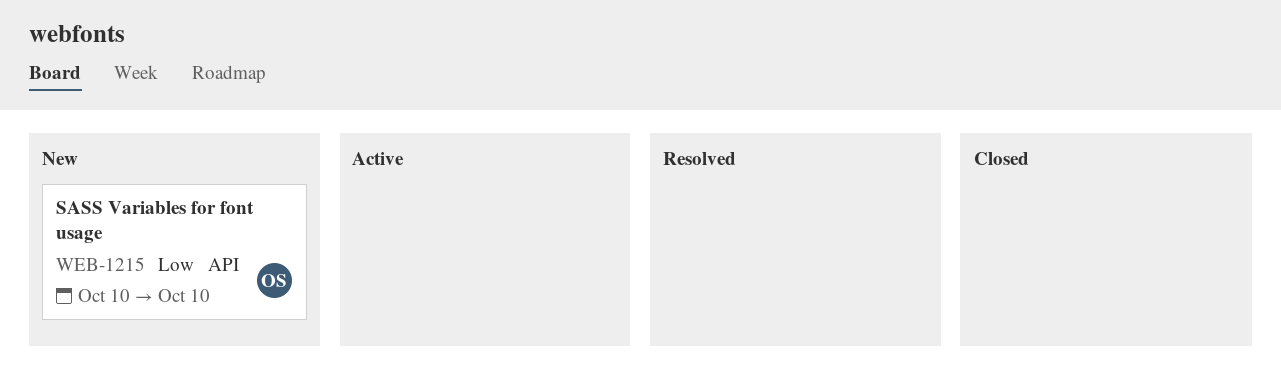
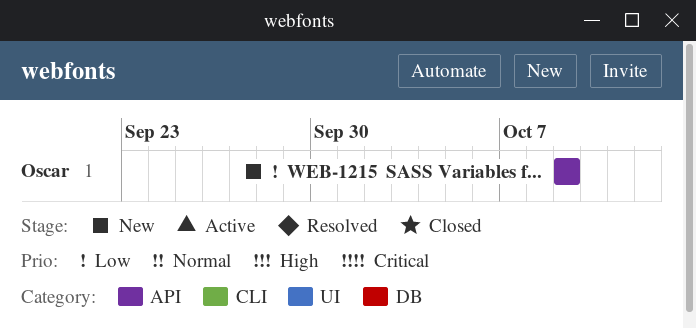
WEB-1215, start: Oct 10 -> Oct 9
WEB-1215, due: Oct 10 -> Oct 9

